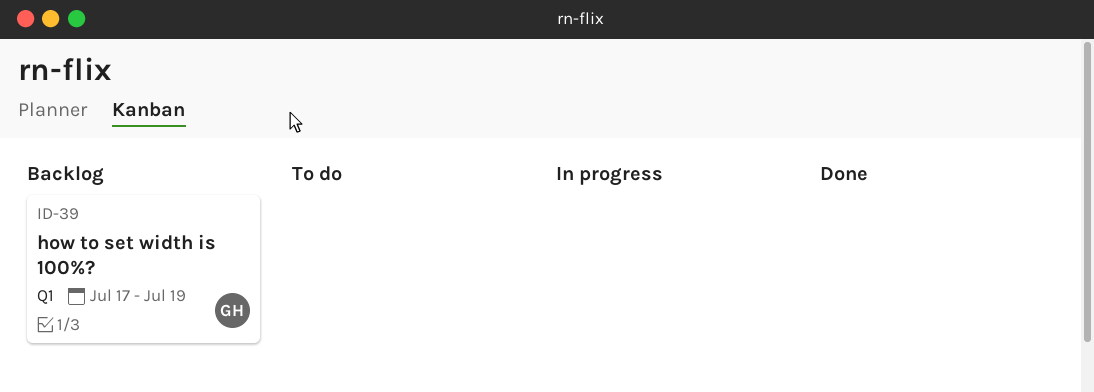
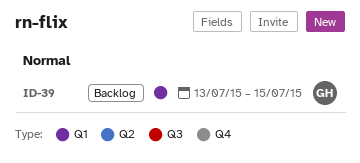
ID-39, start: Jul 17 -> Jul 13
ID-39, due: Jul 19 -> Jul 15

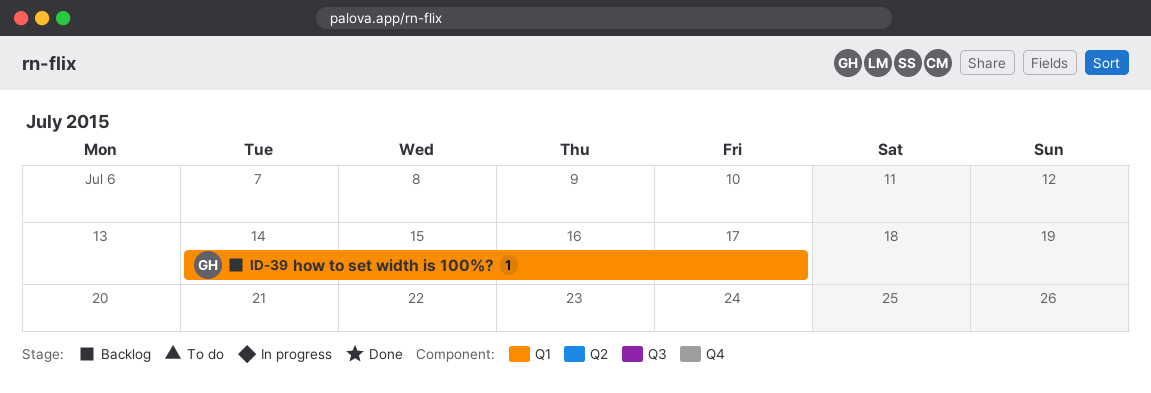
ID-39, start: Jul 13 -> Jul 14
ID-39, due: Jul 15 -> Jul 17

